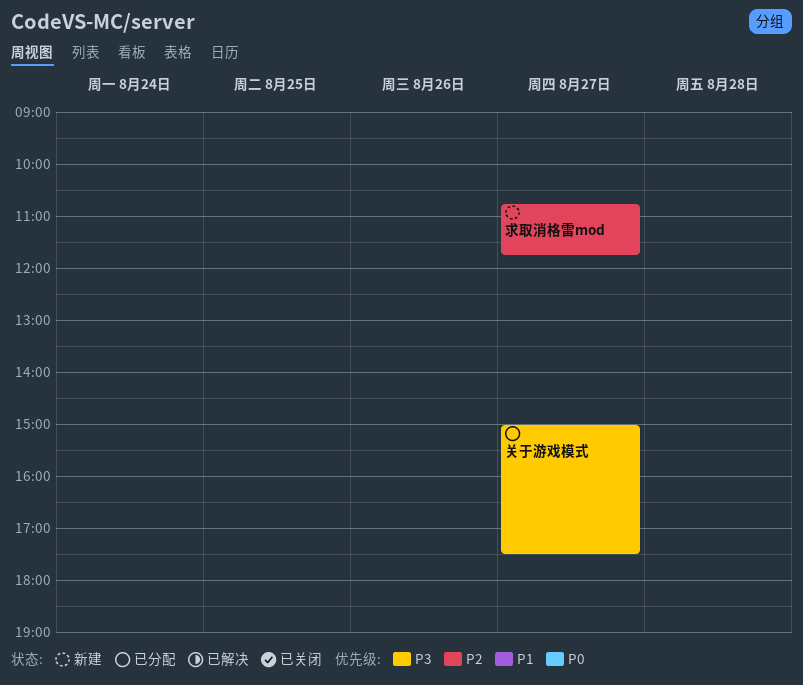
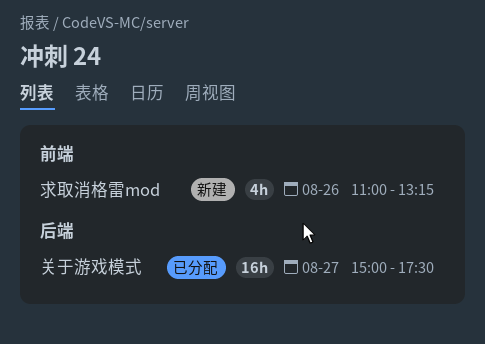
求取消格雷mod, day: Aug 27 -> Aug 26
求取消格雷mod, begins: 10:45 -> 11:00
求取消格雷mod, ends: 11:45 -> 13:15

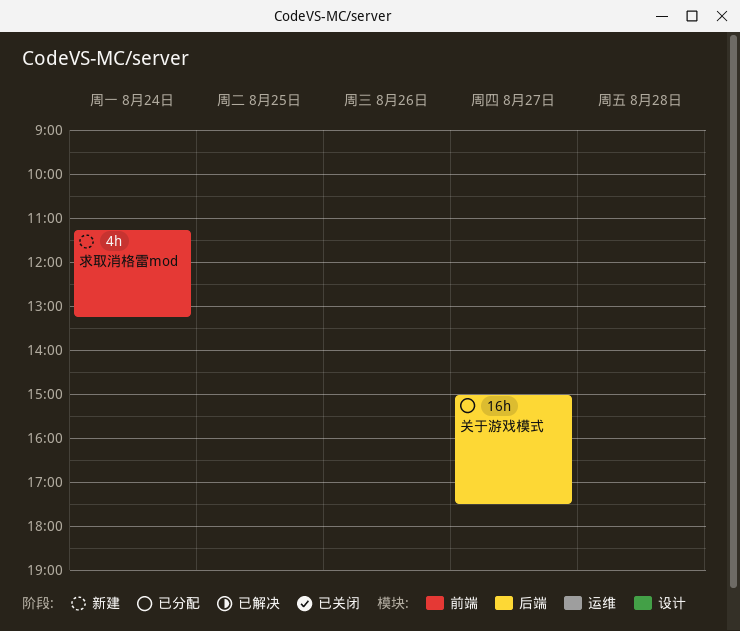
求取消格雷mod, day: Aug 26 -> Aug 24
求取消格雷mod, begins: 11:00 -> 11:15

